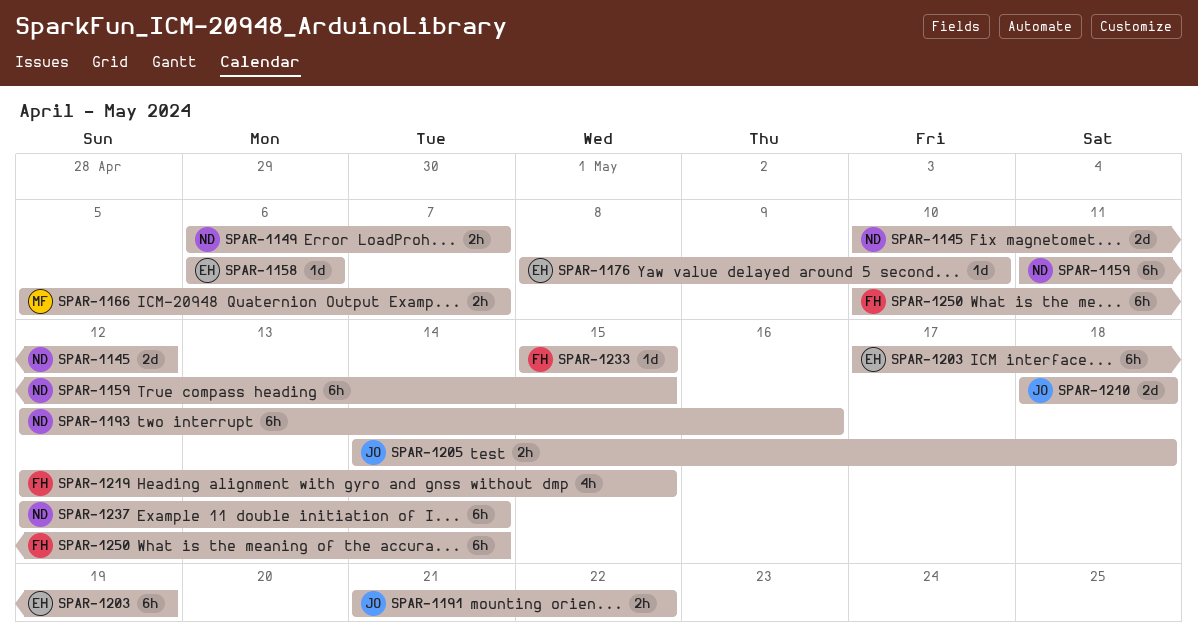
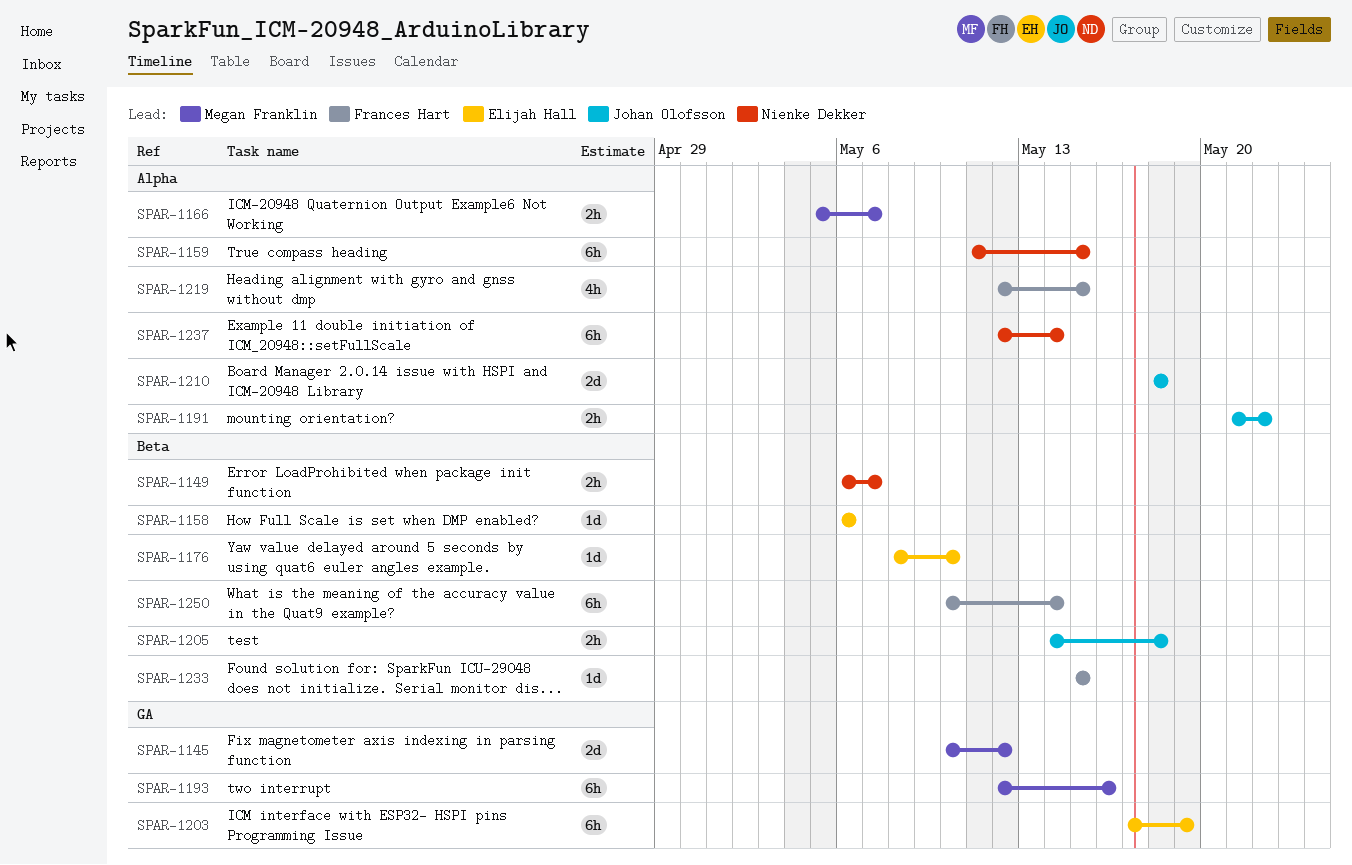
SPAR-1145, owner: Nienke Dekker -> Megan Franklin
SPAR-1193, owner: Nienke Dekker -> Megan Franklin

